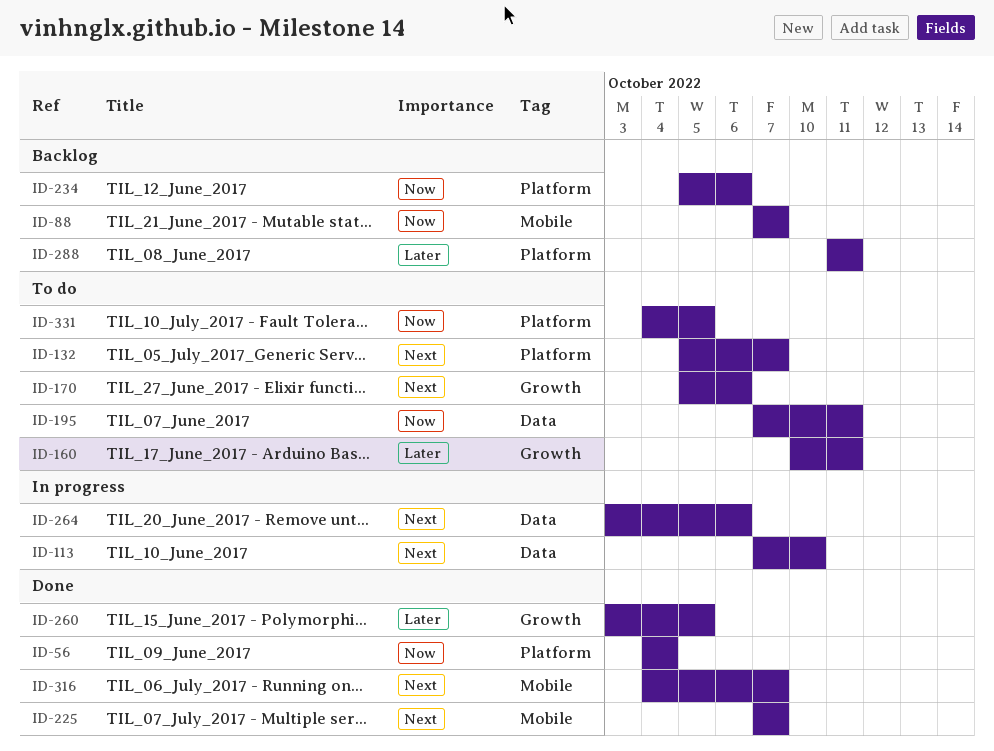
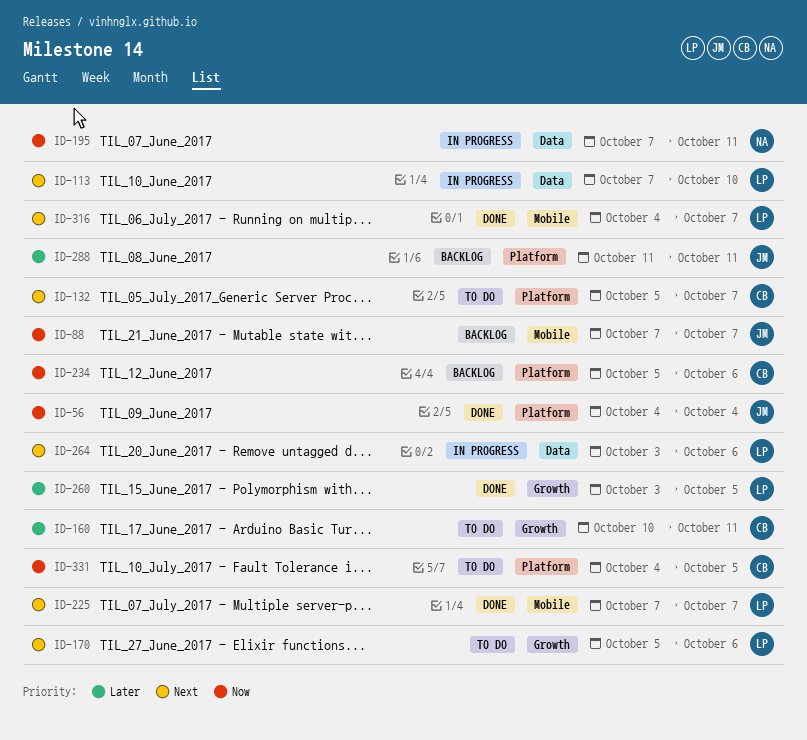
ID-195, status: To do -> In progress

